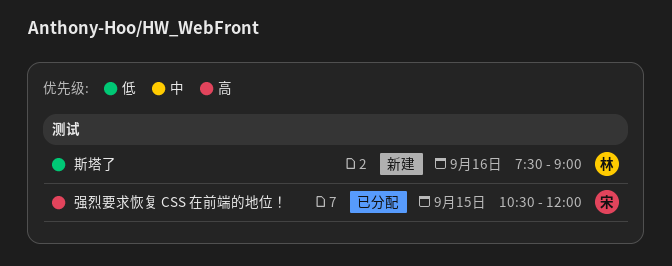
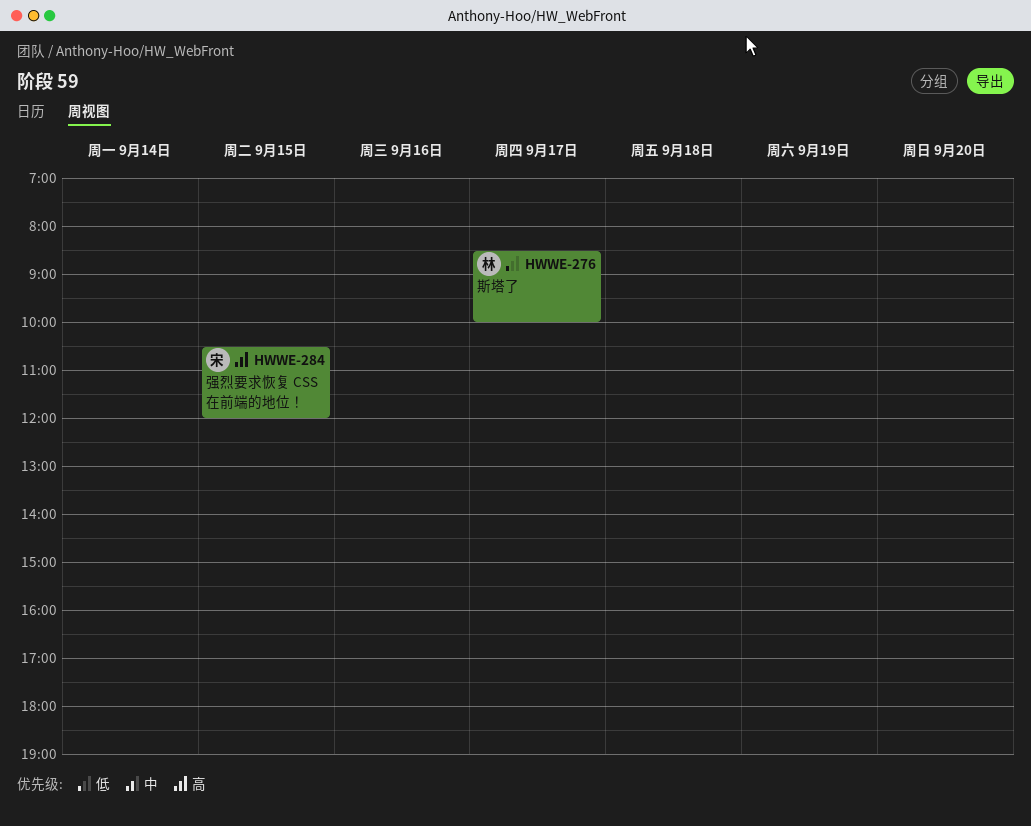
斯塔了, day: Sep 16 -> Sep 17
斯塔了, begins: 07:30 -> 08:30
斯塔了, ends: 09:00 -> 10:00

